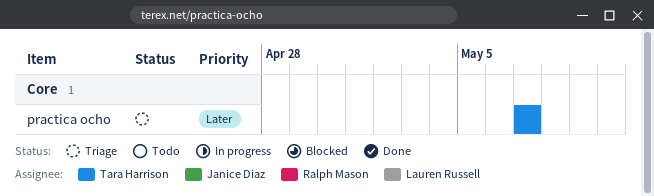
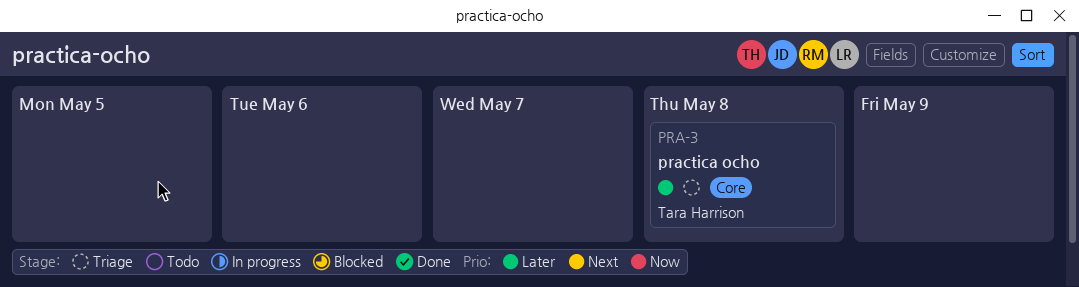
practica ocho, due: May 7 -> May 8

